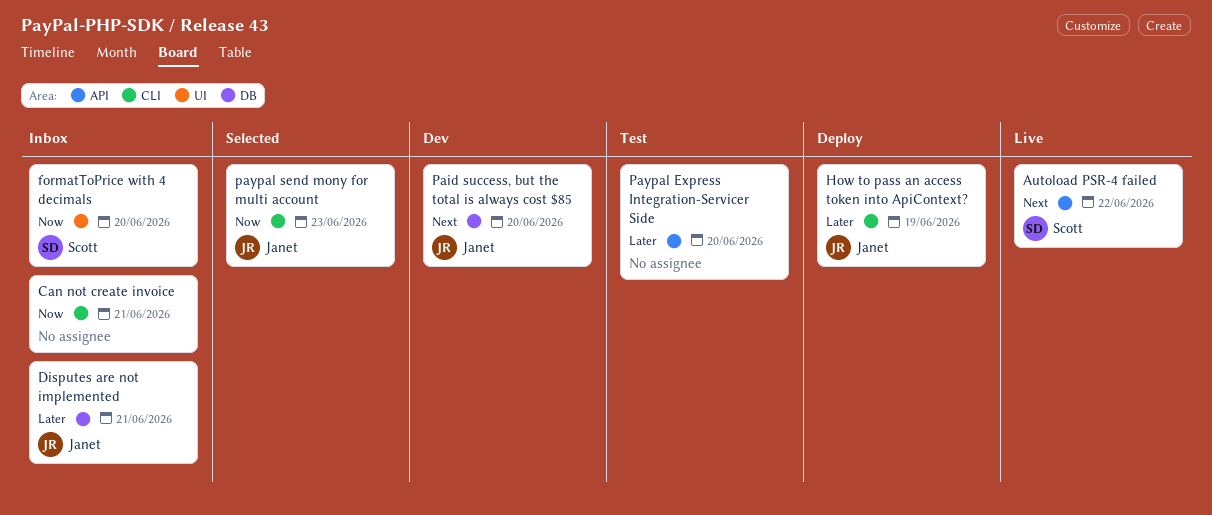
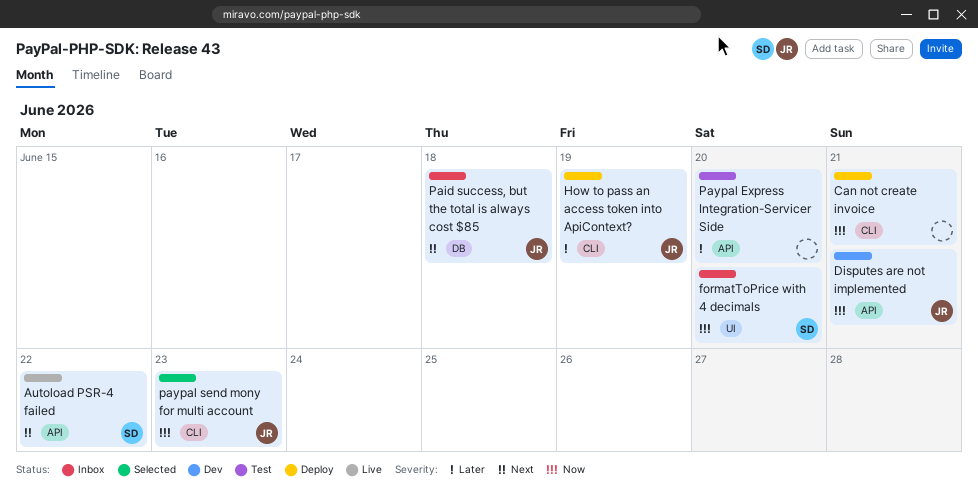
Can not create invoice, status: Inbox -> Deploy
Disputes are not implemented, status: Inbox -> Dev
Disputes are not implemented, priority: Later -> Now
Disputes are not implemented, label: DB -> API
Paid success, but the total is always cost $85, status: Dev -> Inbox
Paid success, but the total is always cost $85, due: Jun 20 -> Jun 18

